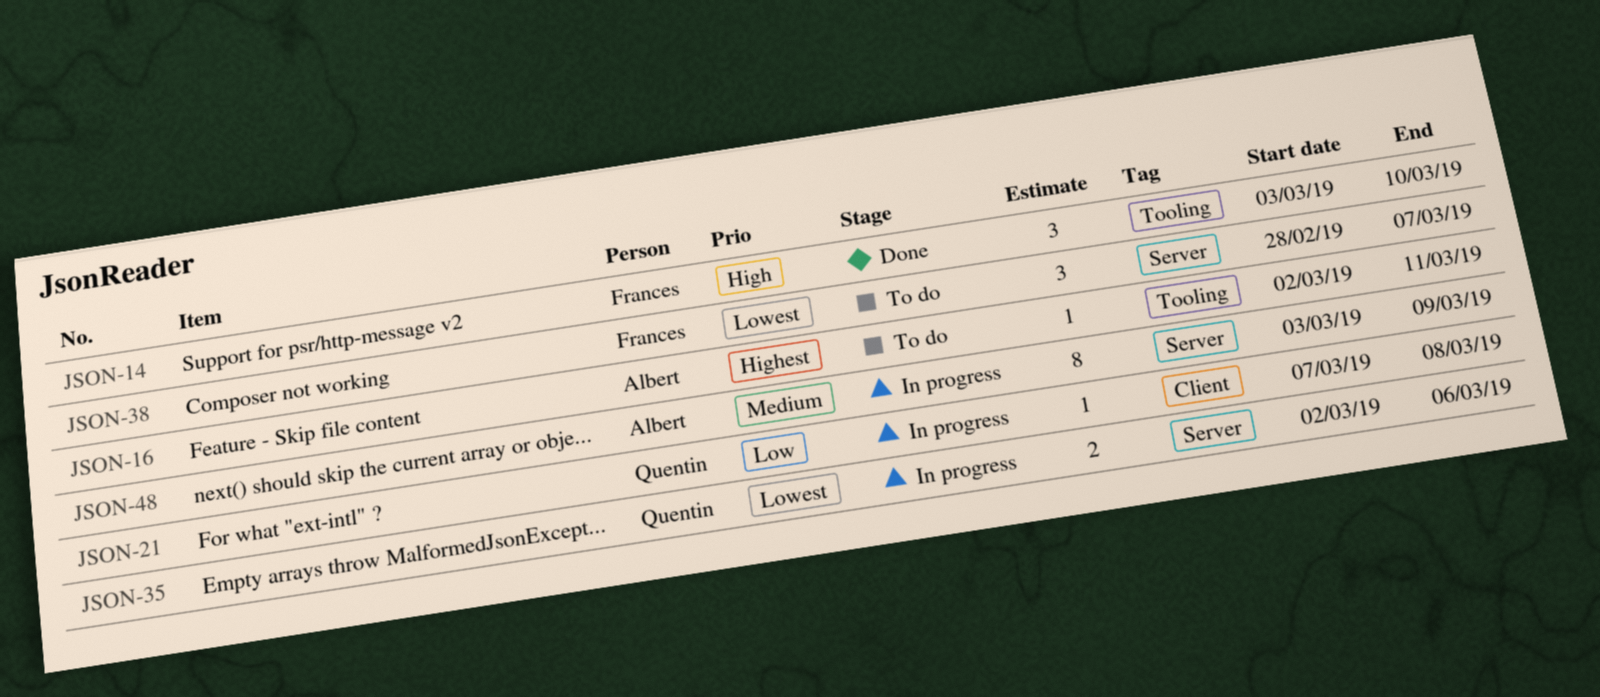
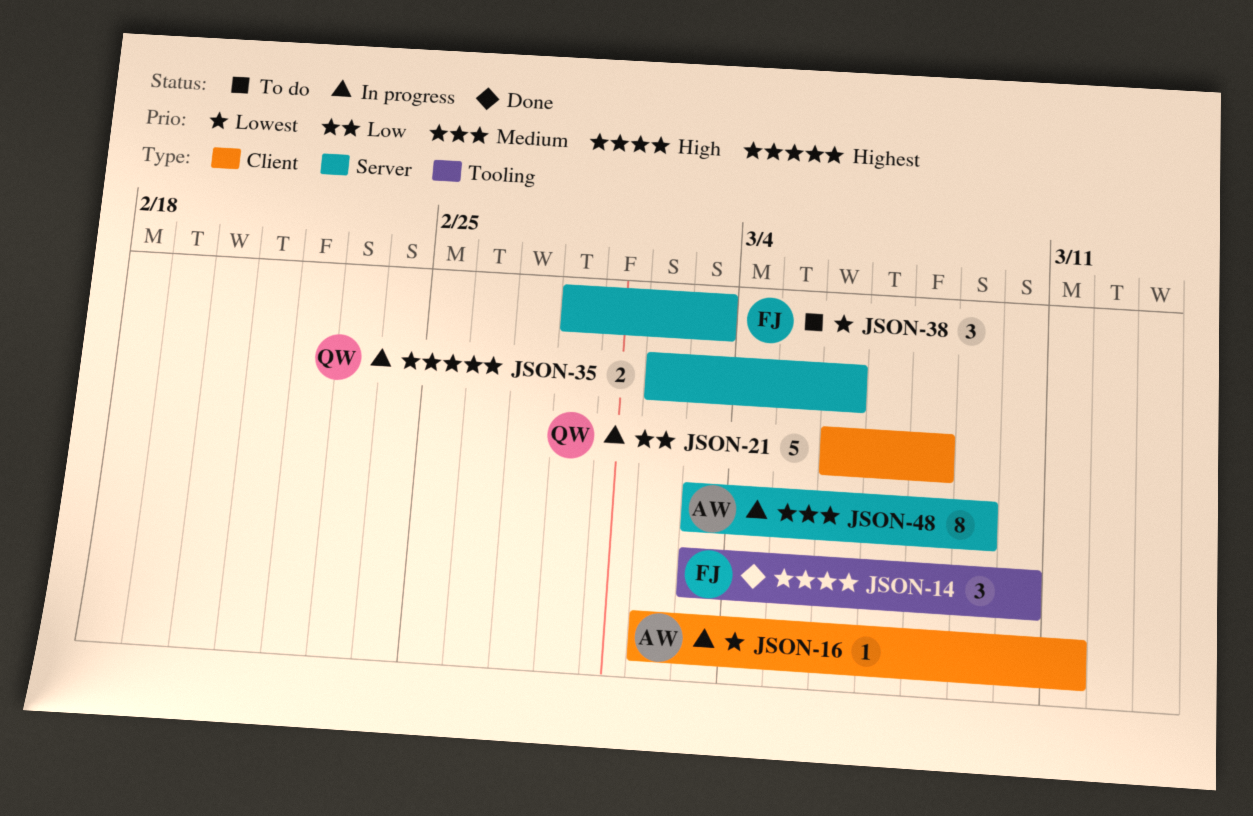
JSON-16, status: To do -> In progress
JSON-16, priority: Highest -> Lowest
JSON-16, label: Tooling -> Client
JSON-21, estimate: 1 -> 5
JSON-21, start: Mar 7 -> Mar 6
JSON-35, priority: Lowest -> Highest
JSON-38, due: Mar 7 -> Mar 3

